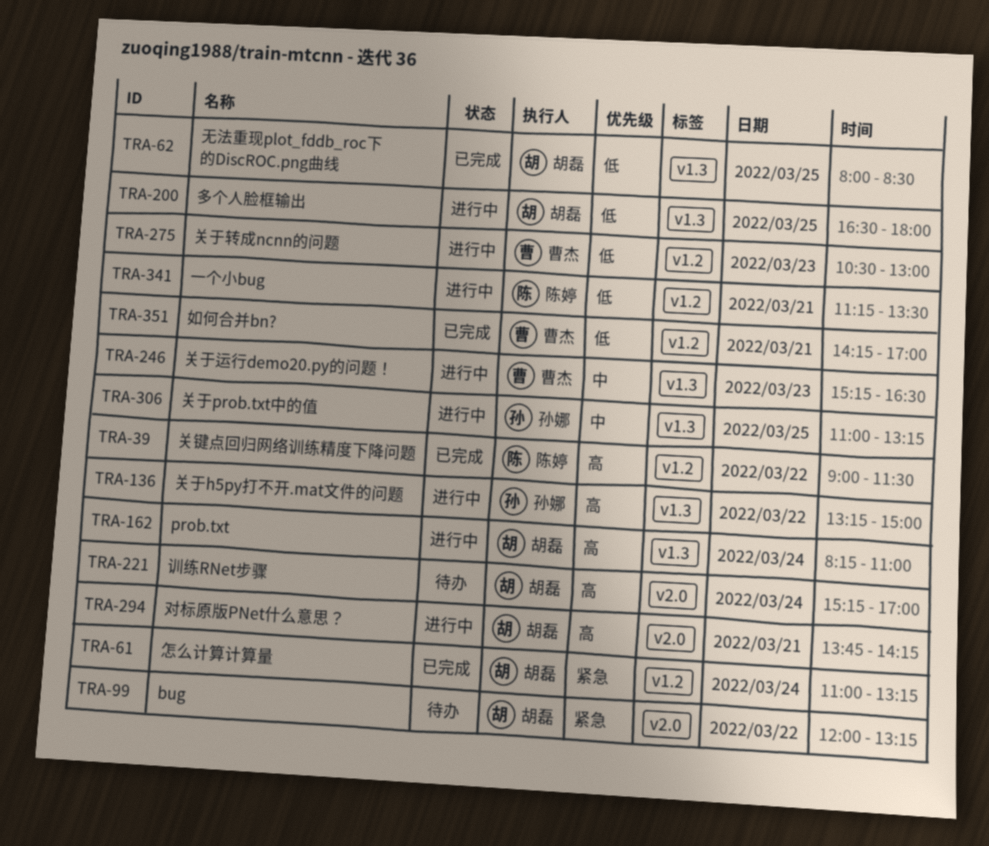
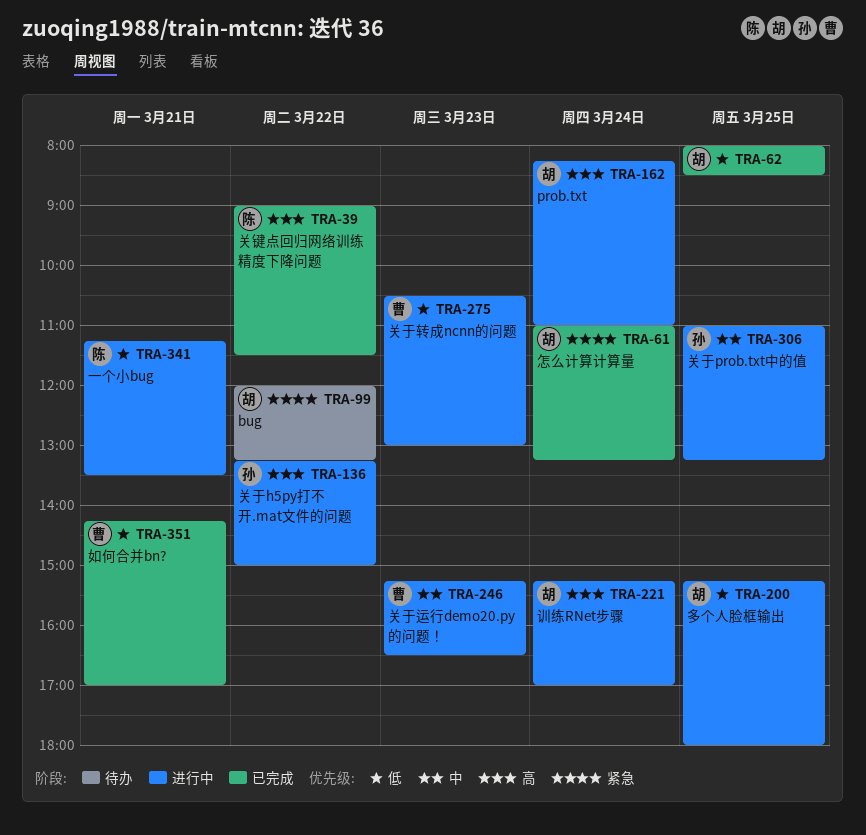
TRA-200, begins: 16:30 -> 15:15
TRA-221, status: 待办 -> 进行中
TRA-294: present -> none

